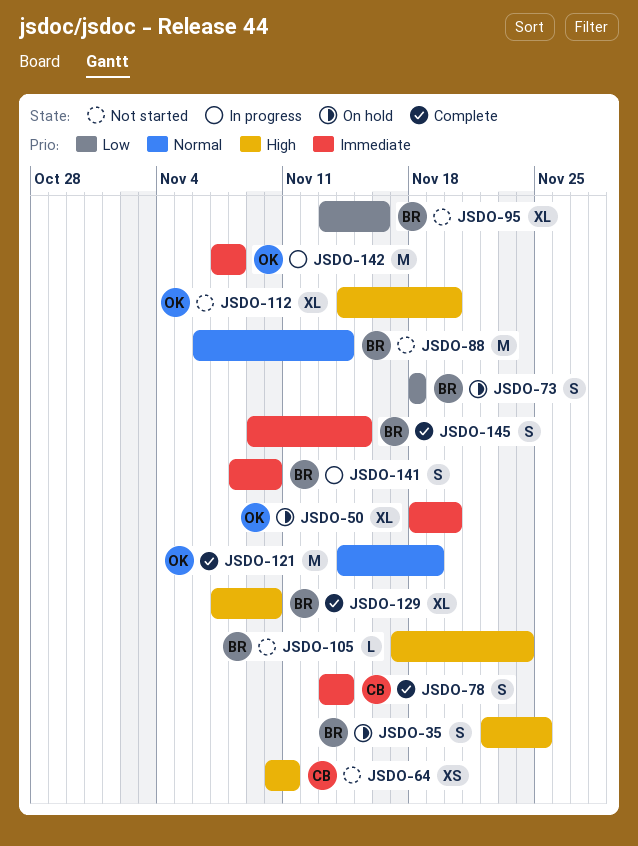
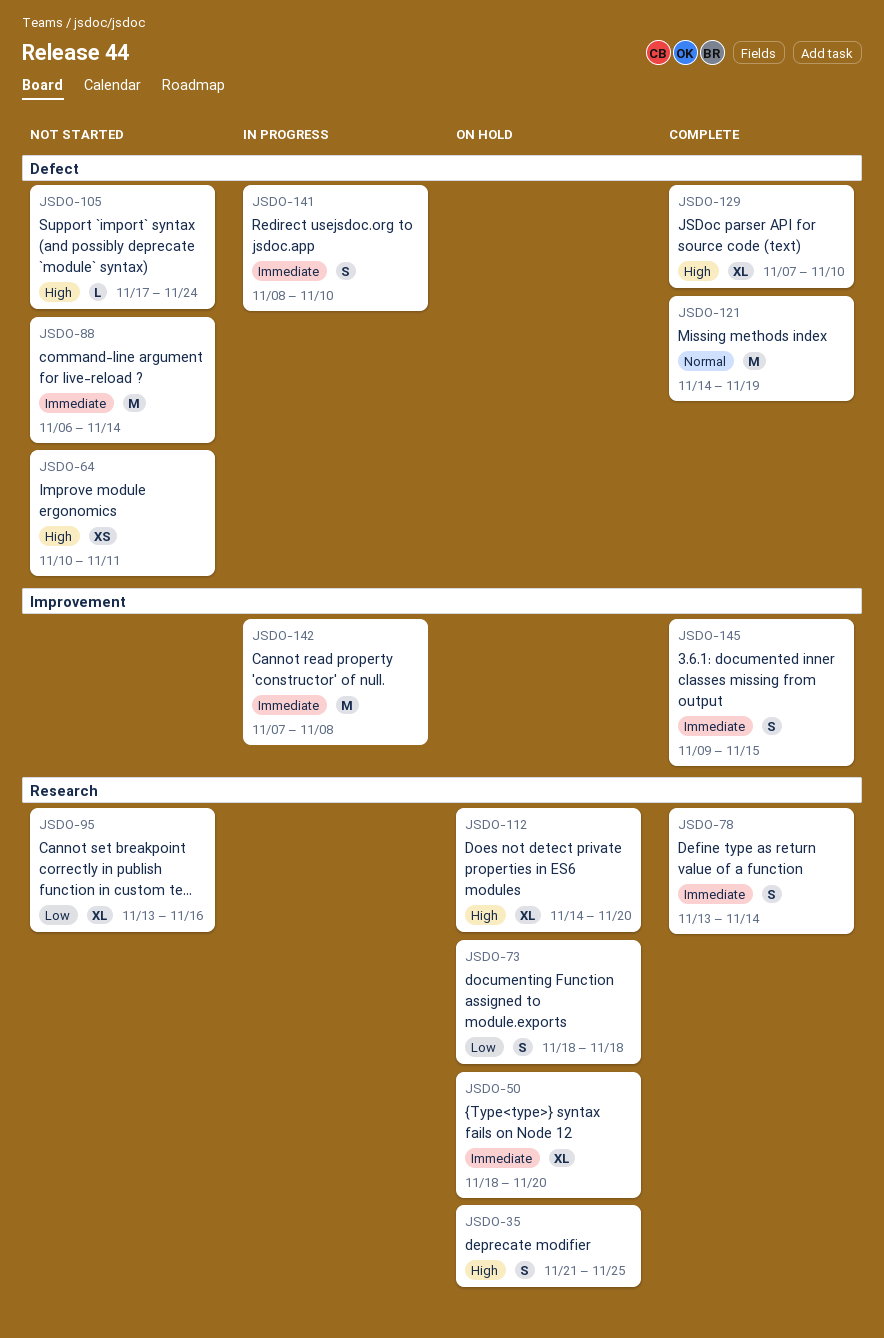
JSDO-35, start: Nov 22 -> Nov 21
JSDO-88, priority: Normal -> Immediate
JSDO-112, status: Not started -> On hold

